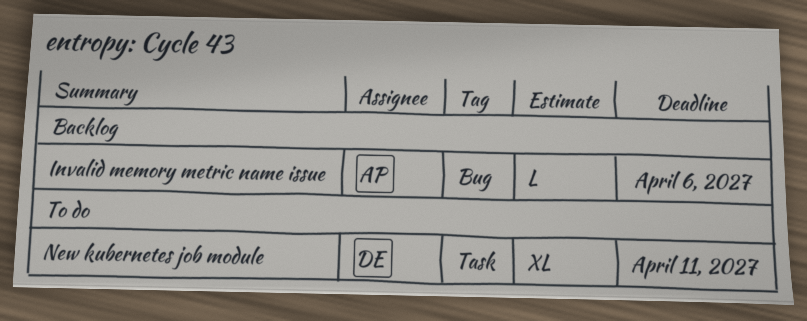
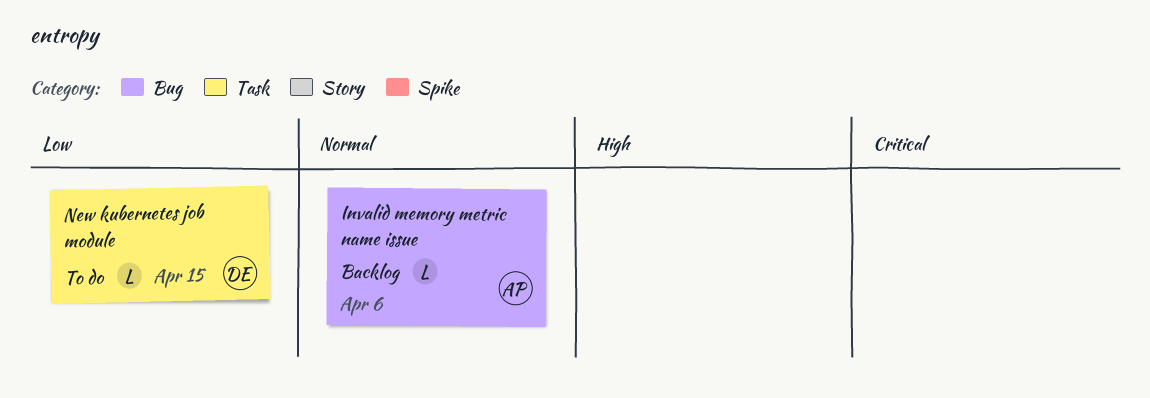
New kubernetes job module, estimate: XL -> L
New kubernetes job module, due: Apr 11 -> Apr 15

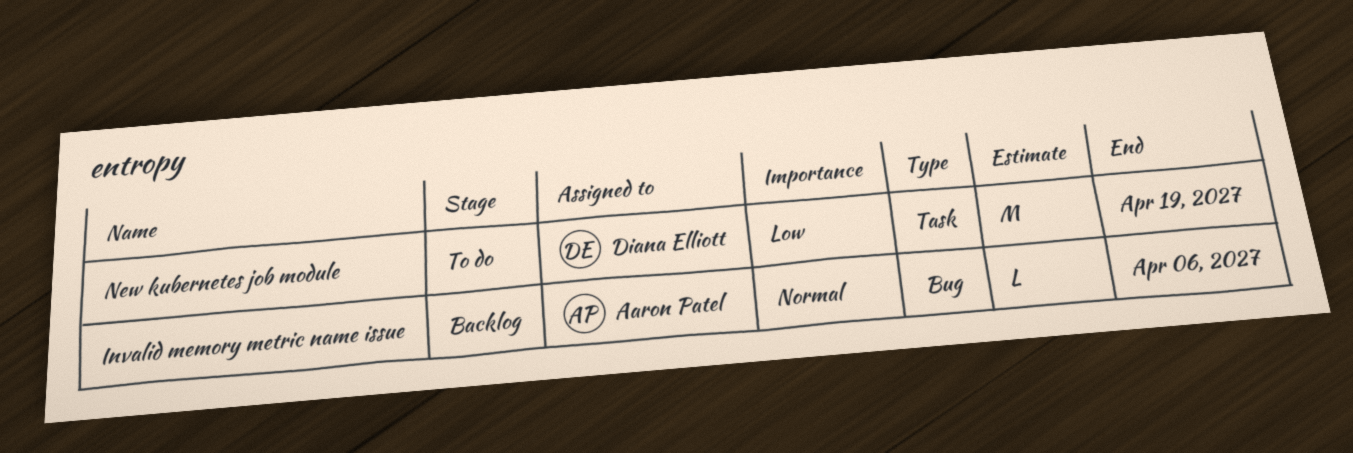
New kubernetes job module, estimate: L -> M
New kubernetes job module, due: Apr 15 -> Apr 19

